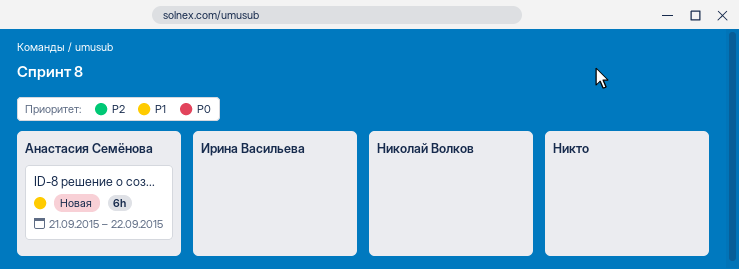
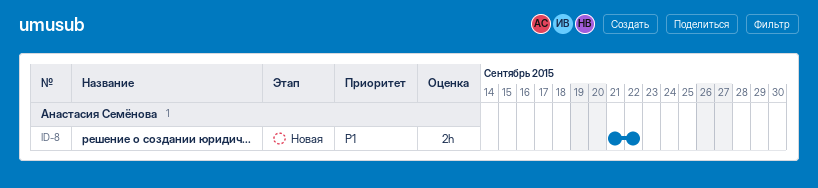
ID-8, estimate: 6h -> 2h

